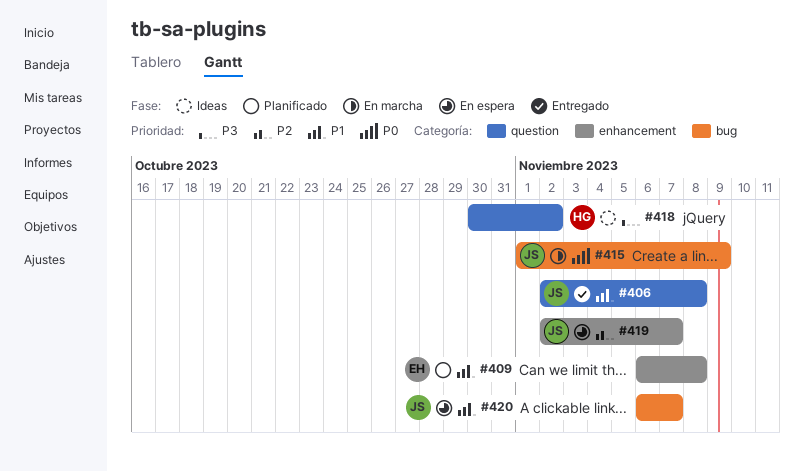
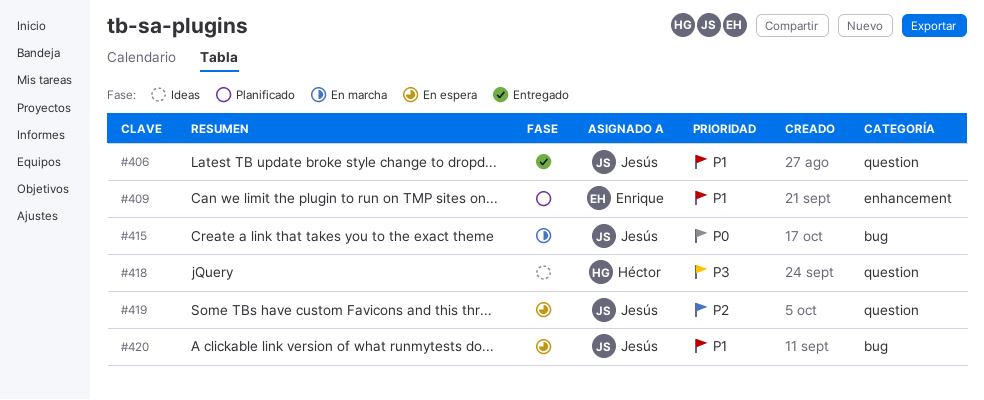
#419, label: enhancement -> question

